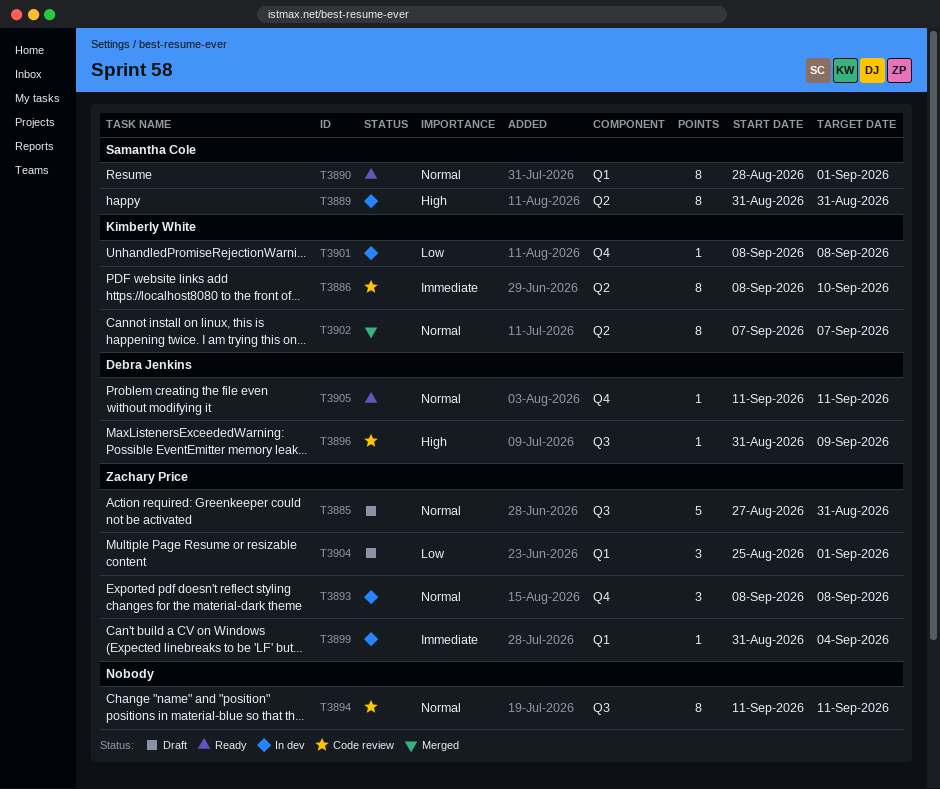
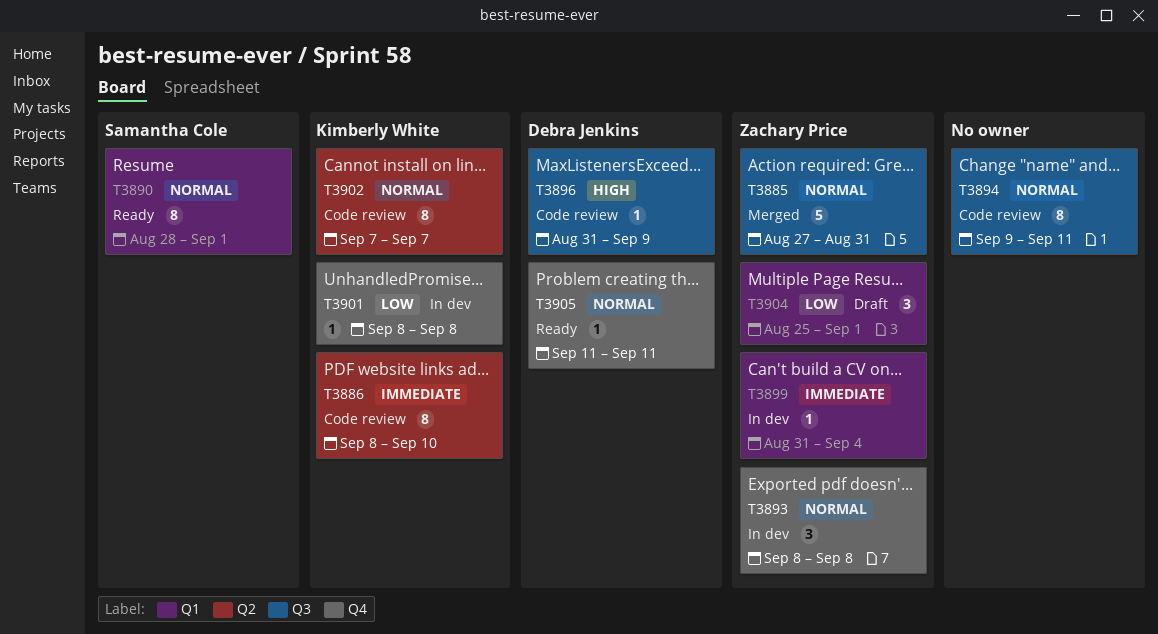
T3885, status: Draft -> Merged
T3889: present -> none
T3894, start: Sep 11 -> Sep 9
T3902, status: Merged -> Code review

